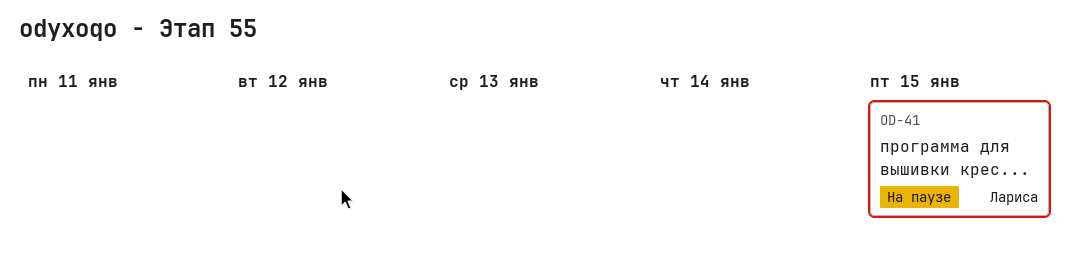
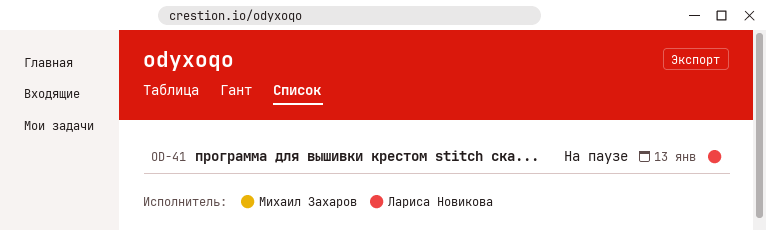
OD-41, due: Jan 15 -> Jan 13

